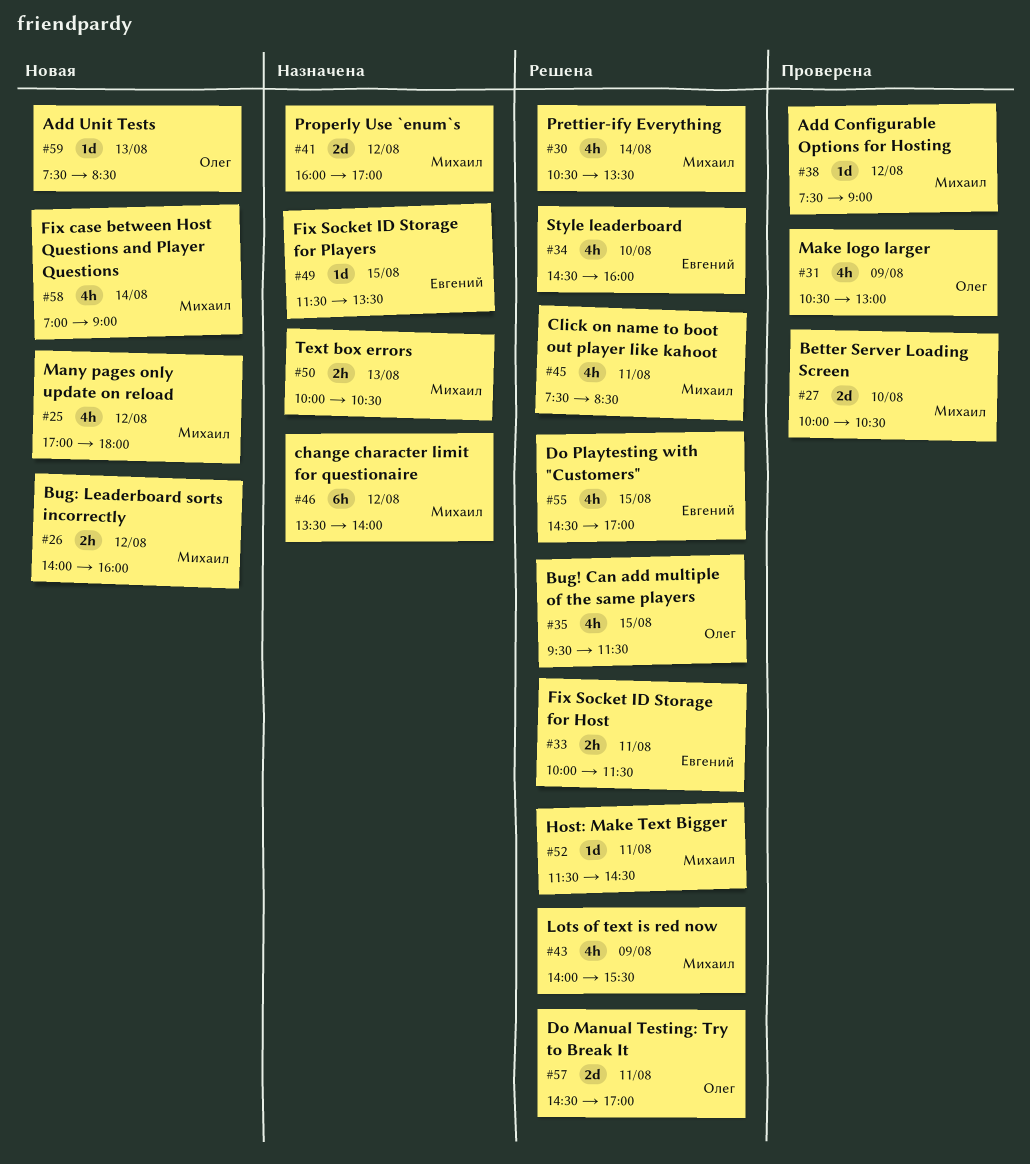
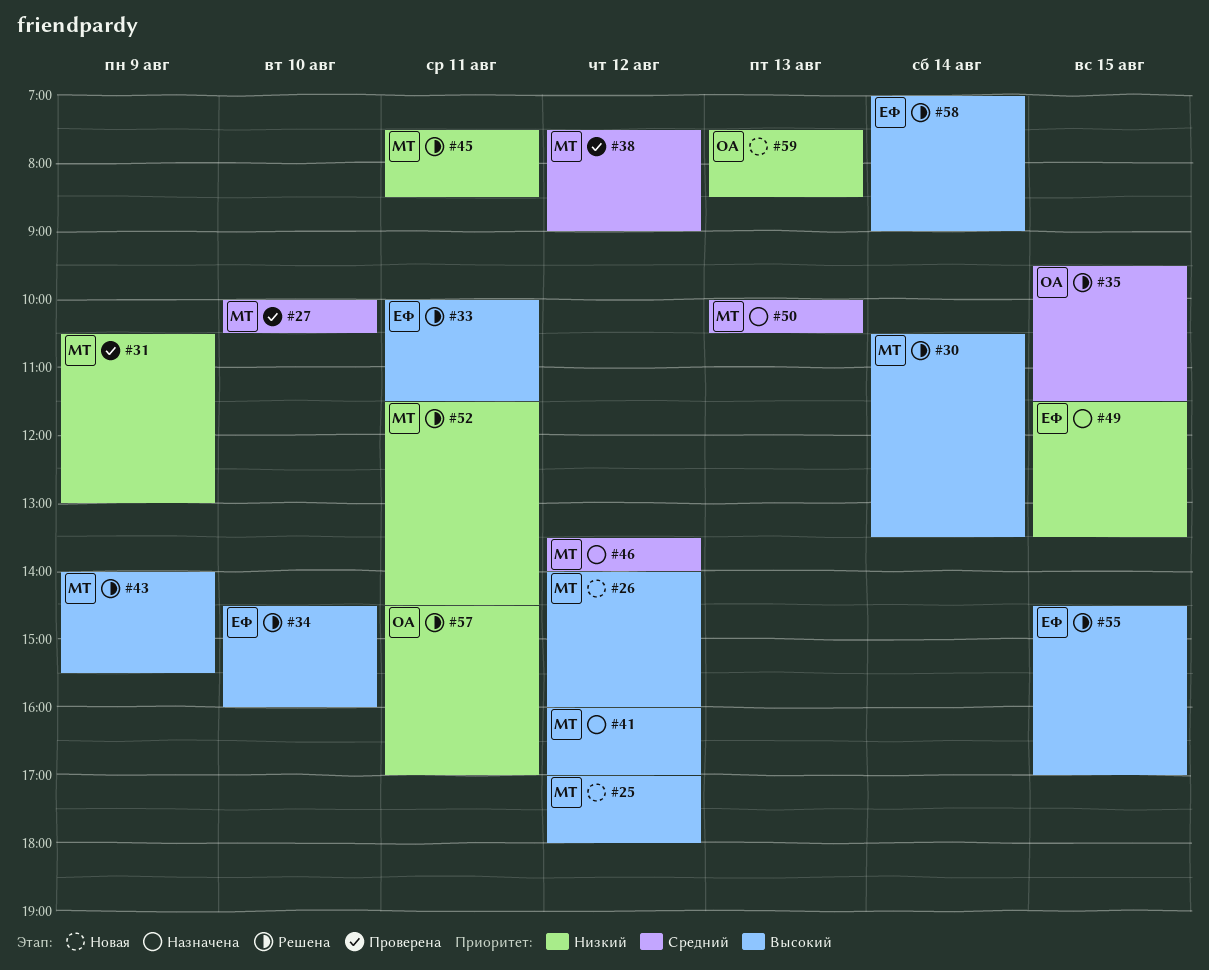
#31, owner: Олег -> Михаил
#58, status: Новая -> Решена
#58, owner: Михаил -> Евгений

